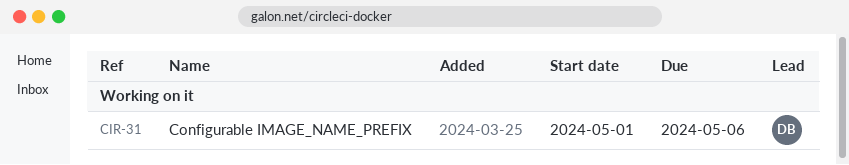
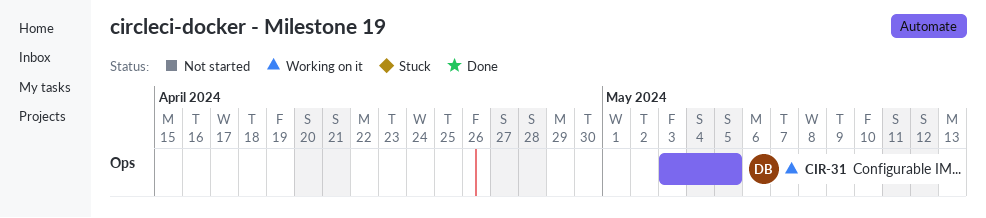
CIR-31, start: May 1 -> May 3
CIR-31, due: May 6 -> May 5

